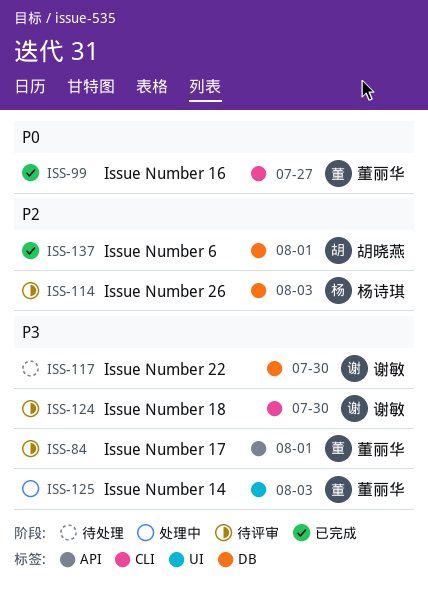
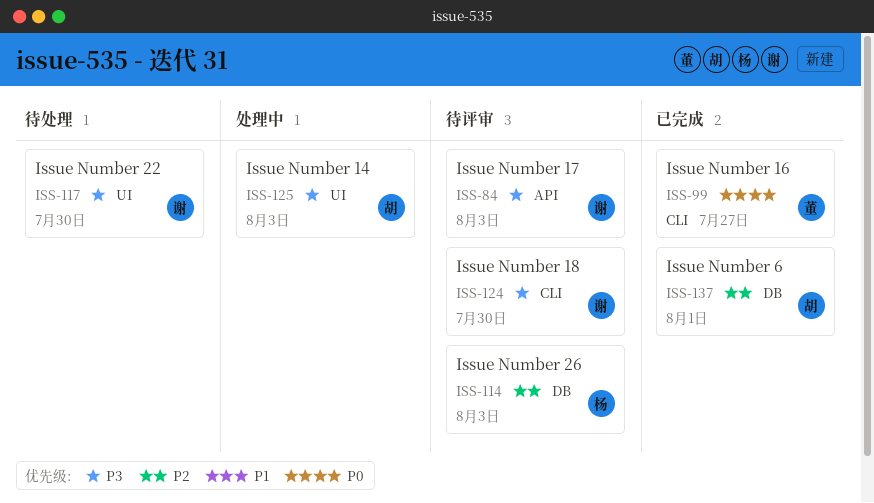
ISS-84, owner: 董丽华 -> 谢敏
ISS-84, due: Aug 1 -> Aug 3
ISS-117, label: DB -> UI
ISS-125, owner: 董丽华 -> 胡晓燕

